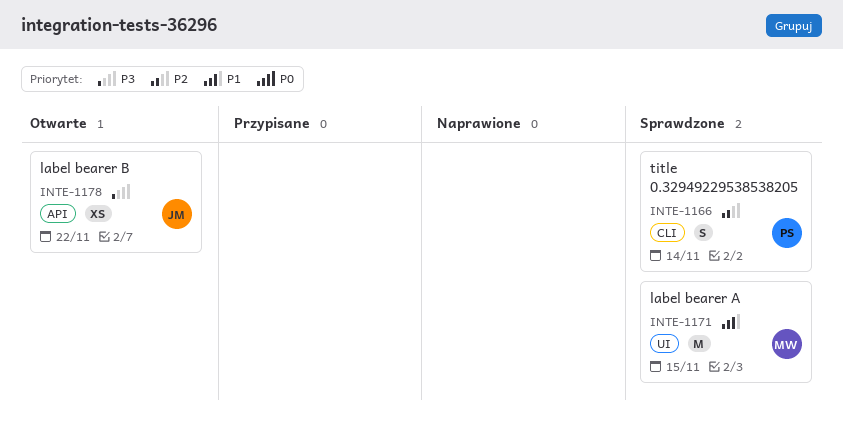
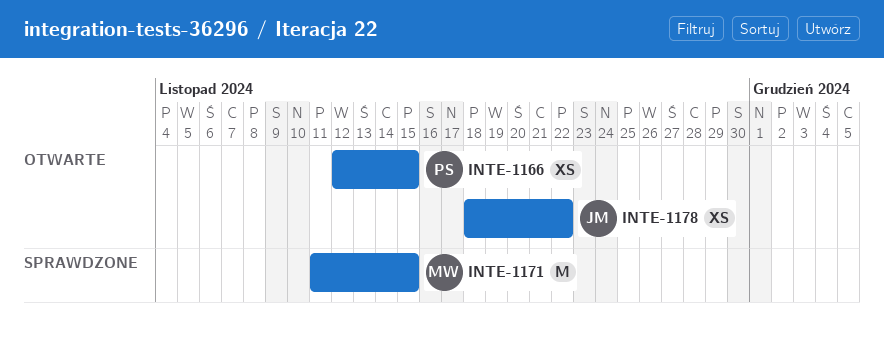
INTE-1166, status: Sprawdzone -> Otwarte
INTE-1166, estimate: S -> XS
INTE-1166, due: Nov 14 -> Nov 15

